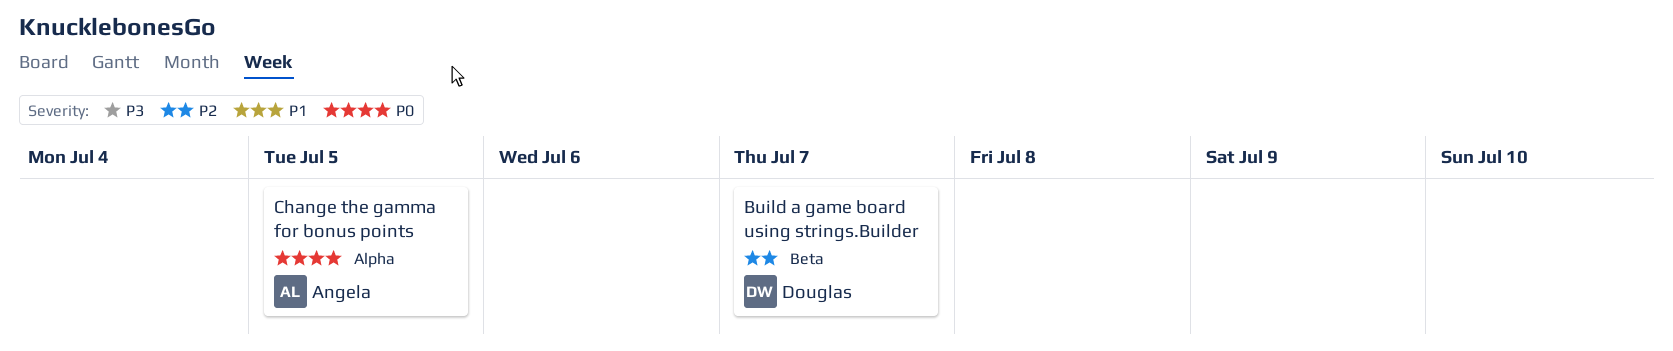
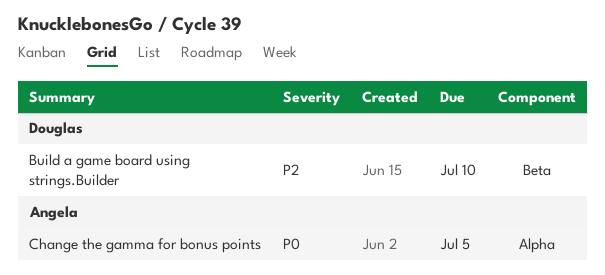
Build a game board using strings.Builder, due: Jul 7 -> Jul 10

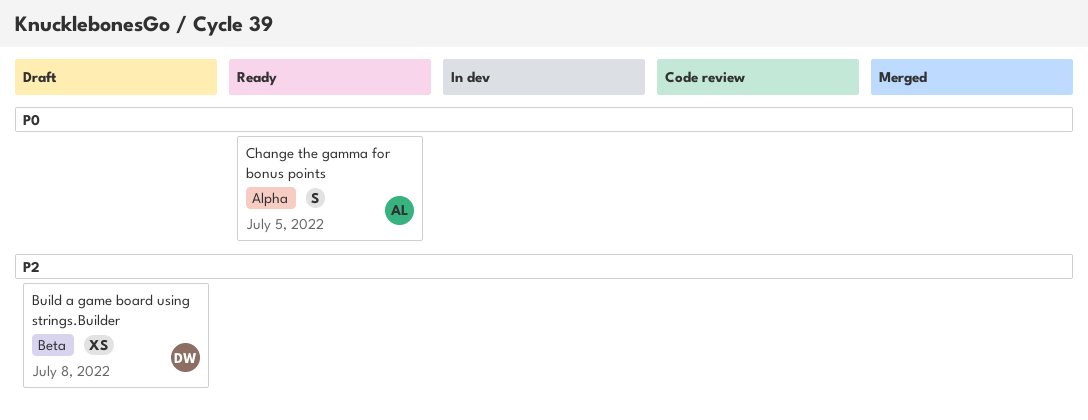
Build a game board using strings.Builder, due: Jul 10 -> Jul 8

